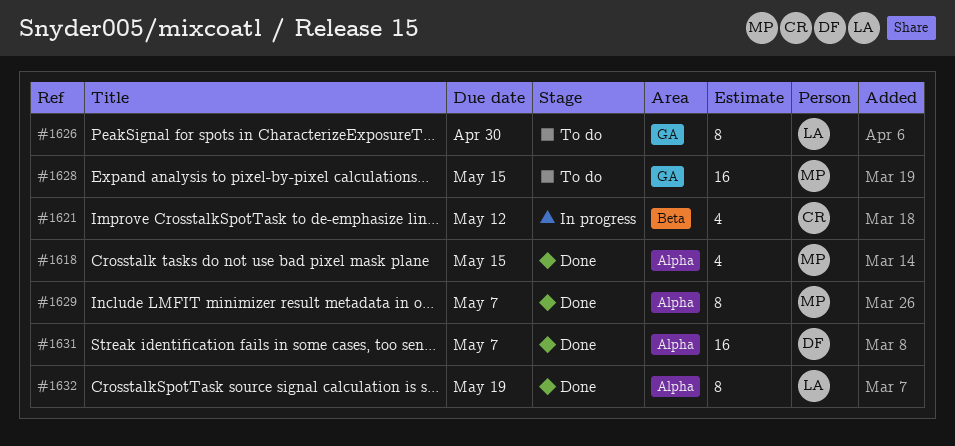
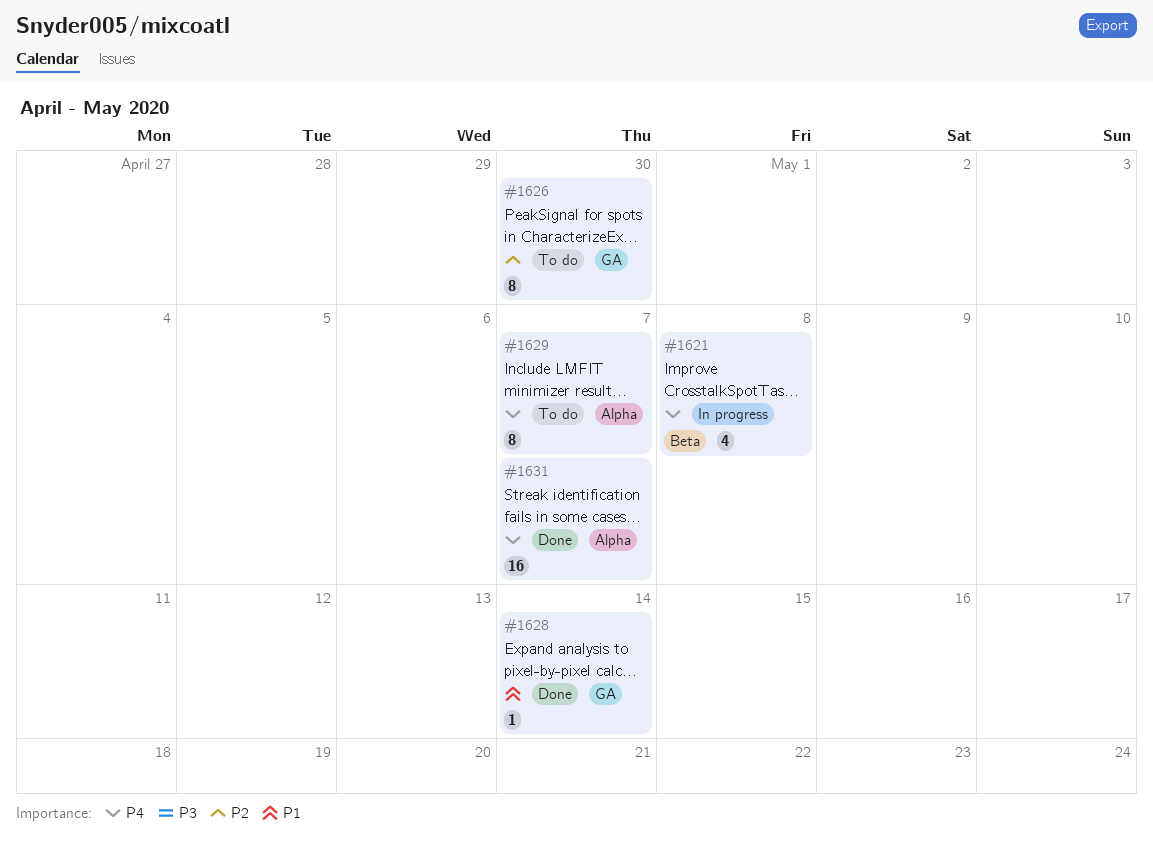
#1618: present -> none
#1621, due: May 12 -> May 8
#1628, status: To do -> Done
#1628, estimate: 16 -> 1
#1628, due: May 15 -> May 14
#1629, status: Done -> To do
#1632: present -> none

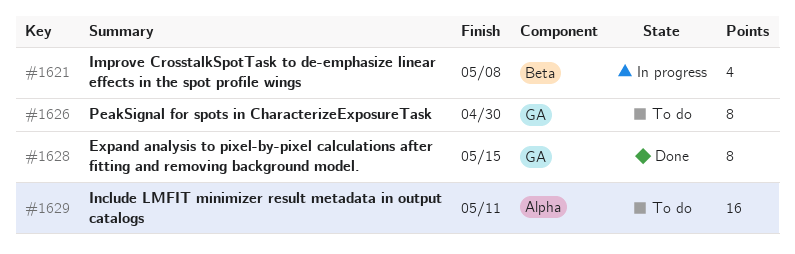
#1628, estimate: 1 -> 8
#1628, due: May 14 -> May 15
#1629, estimate: 8 -> 16
#1629, due: May 7 -> May 11
#1631: present -> none

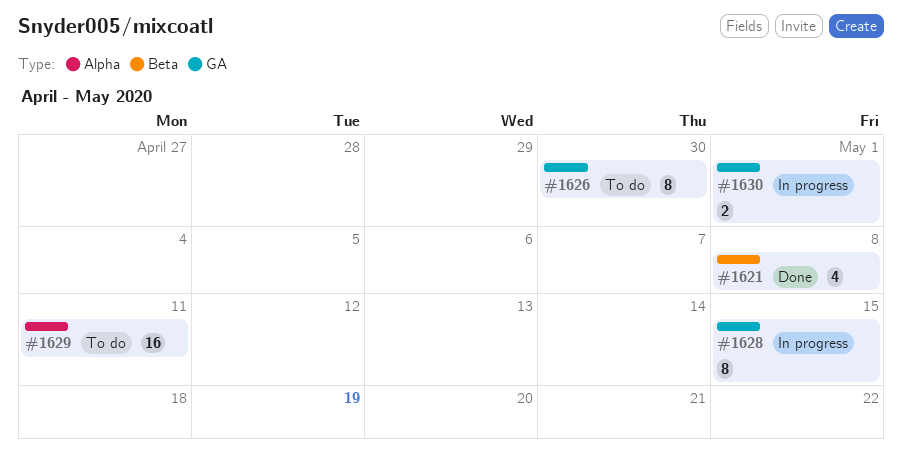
#1621, status: In progress -> Done
#1628, status: Done -> In progress
#1630: none -> present

